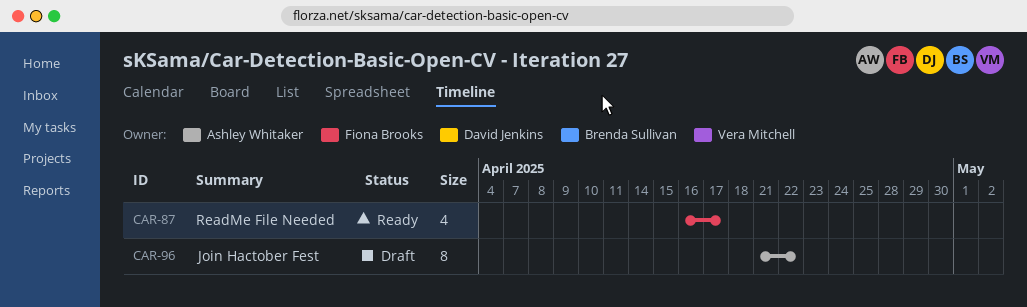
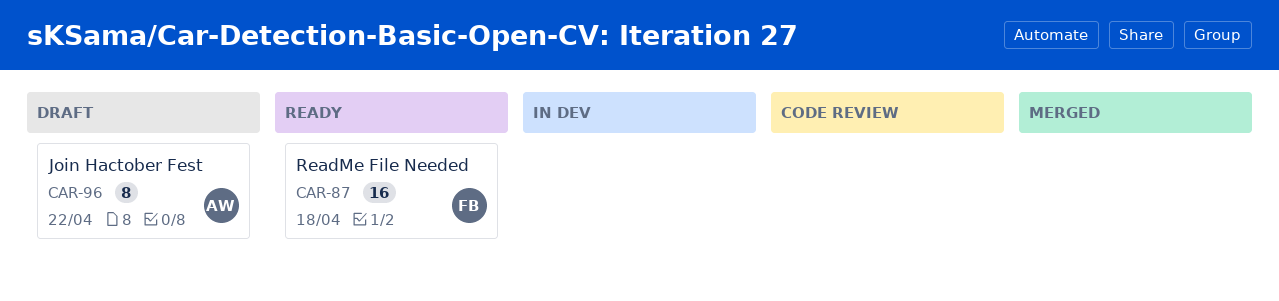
CAR-87, estimate: 4 -> 16
CAR-87, due: Apr 17 -> Apr 18

